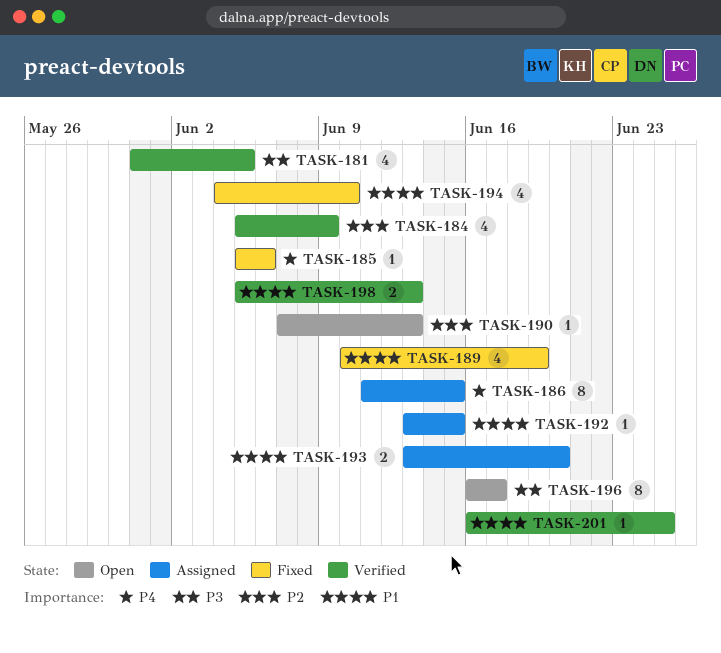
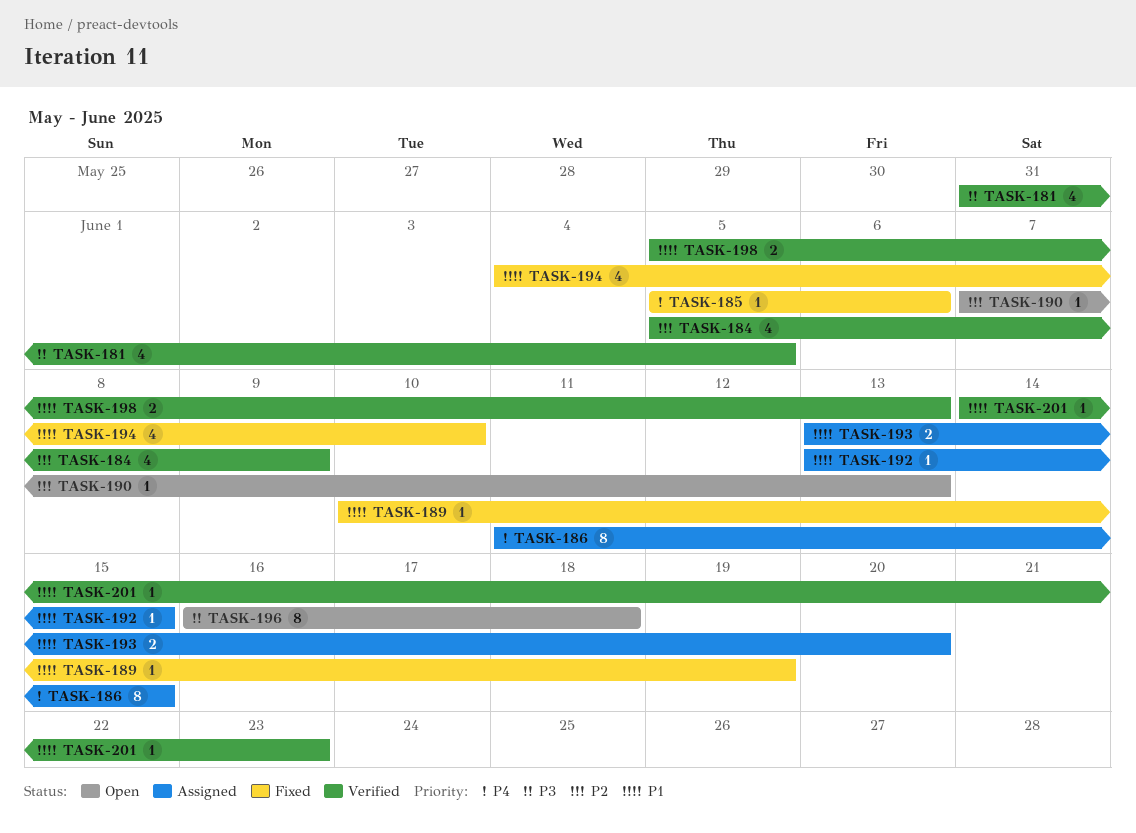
TASK-189, estimate: 4 -> 1
TASK-196, due: Jun 17 -> Jun 18
TASK-201, start: Jun 16 -> Jun 14
TASK-201, due: Jun 25 -> Jun 23

